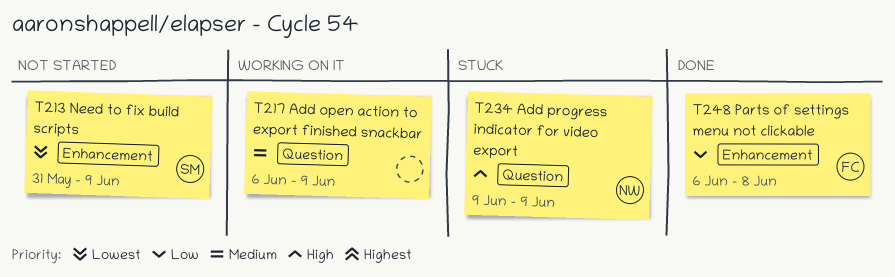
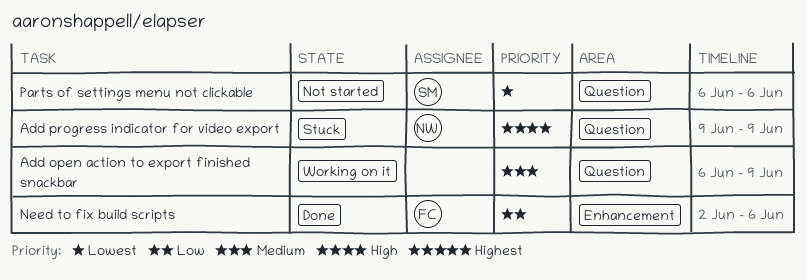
Need to fix build scripts, status: Not started -> Done
Need to fix build scripts, owner: SM -> FC
Need to fix build scripts, priority: Lowest -> Low
Need to fix build scripts, start: May 31 -> Jun 2
Need to fix build scripts, due: Jun 9 -> Jun 6
Parts of settings menu not clickable, status: Done -> Not started
Parts of settings menu not clickable, owner: FC -> SM
Parts of settings menu not clickable, priority: Low -> Lowest
Parts of settings menu not clickable, label: Enhancement -> Question
Parts of settings menu not clickable, due: Jun 8 -> Jun 6

